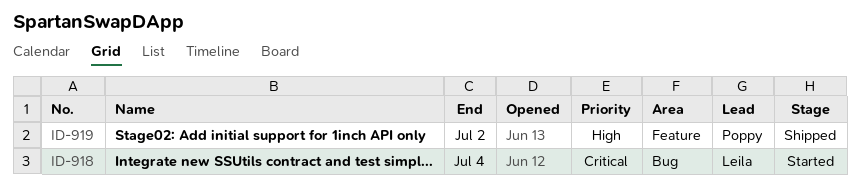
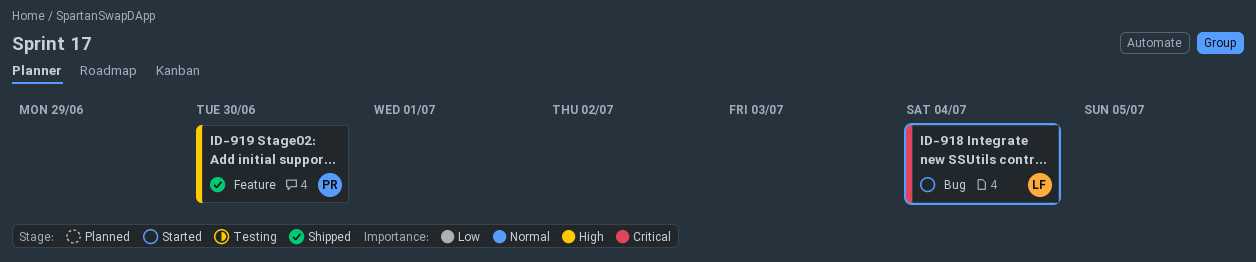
ID-919, due: Jul 2 -> Jun 30

